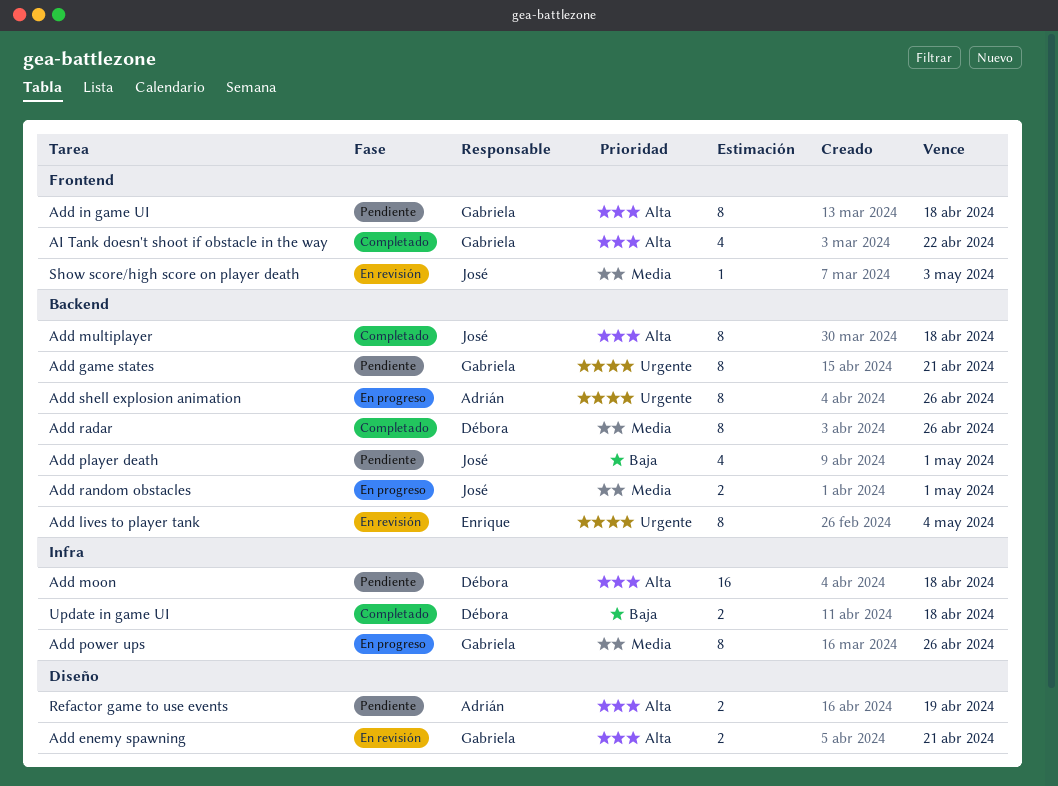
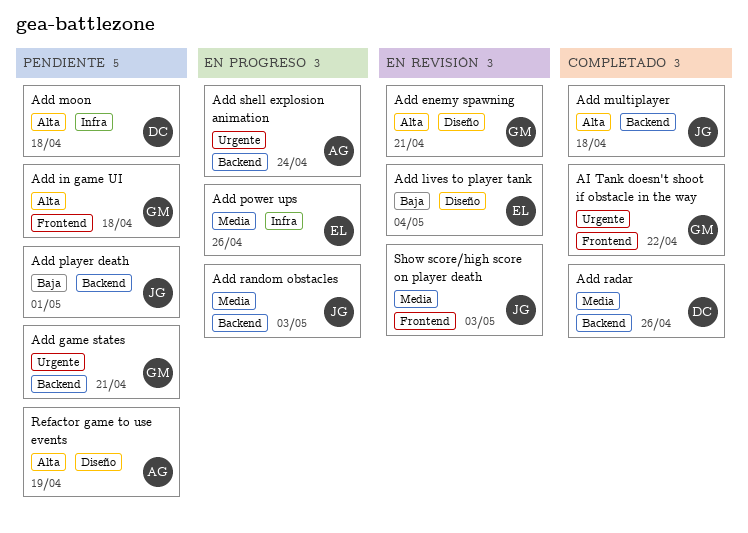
Add lives to player tank, priority: Urgente -> Baja
Add lives to player tank, label: Backend -> Diseño
Add power ups, owner: Gabriela -> Enrique
Add random obstacles, due: May 1 -> May 3
Add shell explosion animation, due: Apr 26 -> Apr 24
AI Tank doesn't shoot if obstacle in the way, priority: Alta -> Urgente
Update in game UI: present -> none

